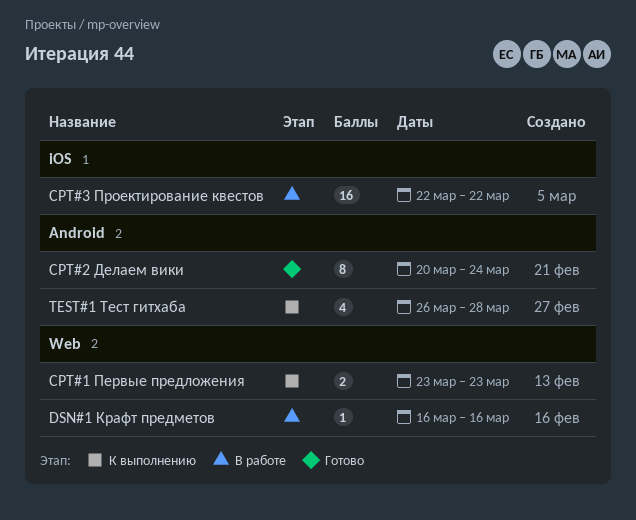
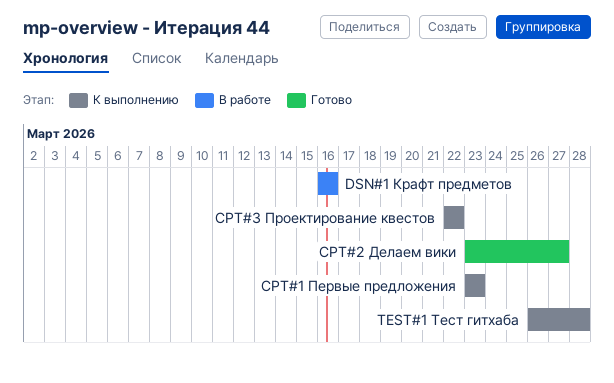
CPT#2 Делаем вики, start: Mar 20 -> Mar 23
CPT#2 Делаем вики, due: Mar 24 -> Mar 27
CPT#3 Проектирование квестов, status: В работе -> К выполнению

